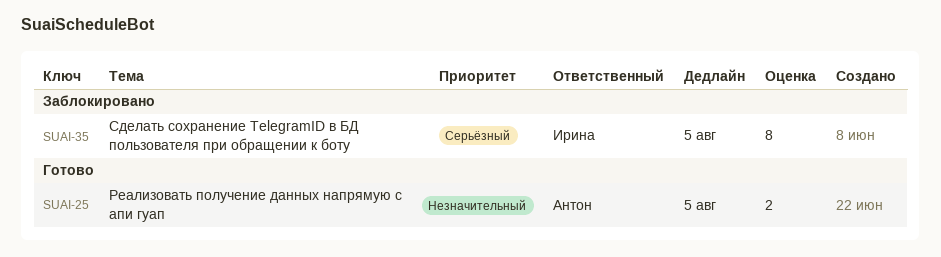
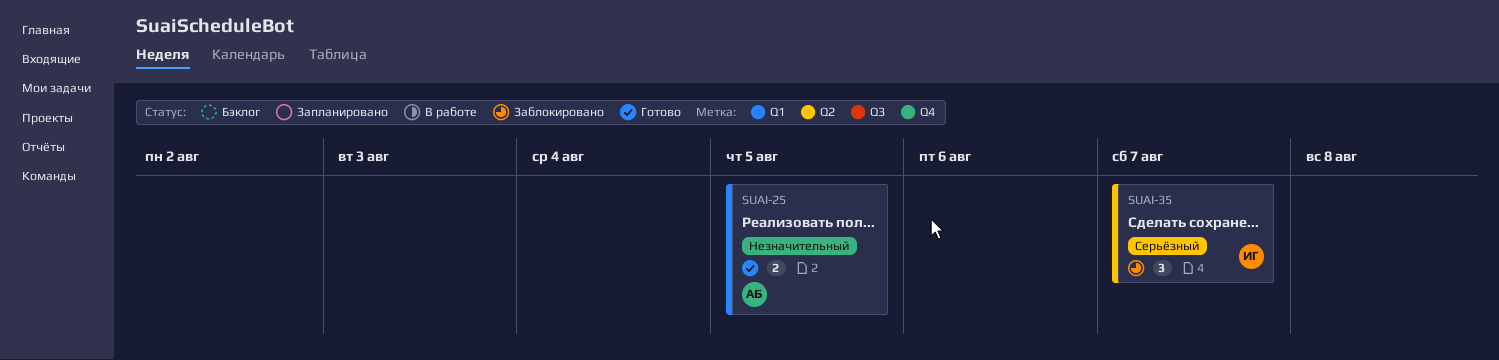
SUAI-35, estimate: 8 -> 3
SUAI-35, due: Aug 5 -> Aug 7

